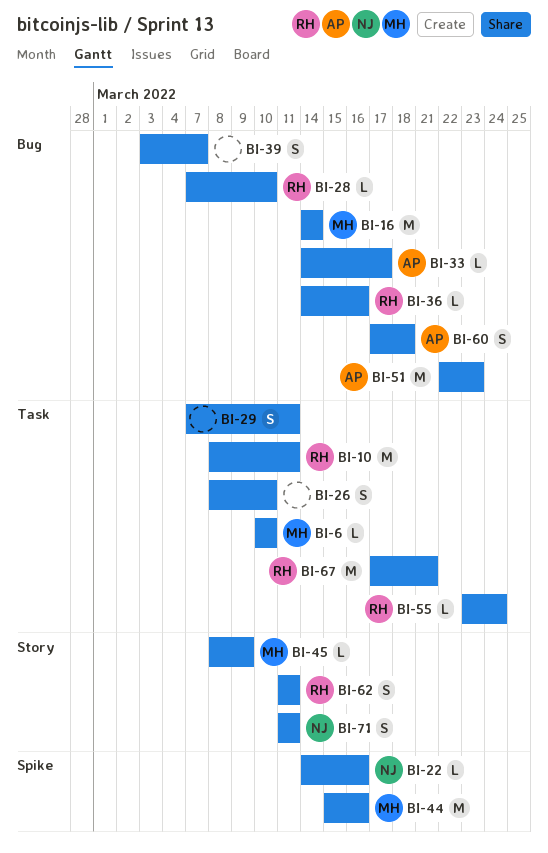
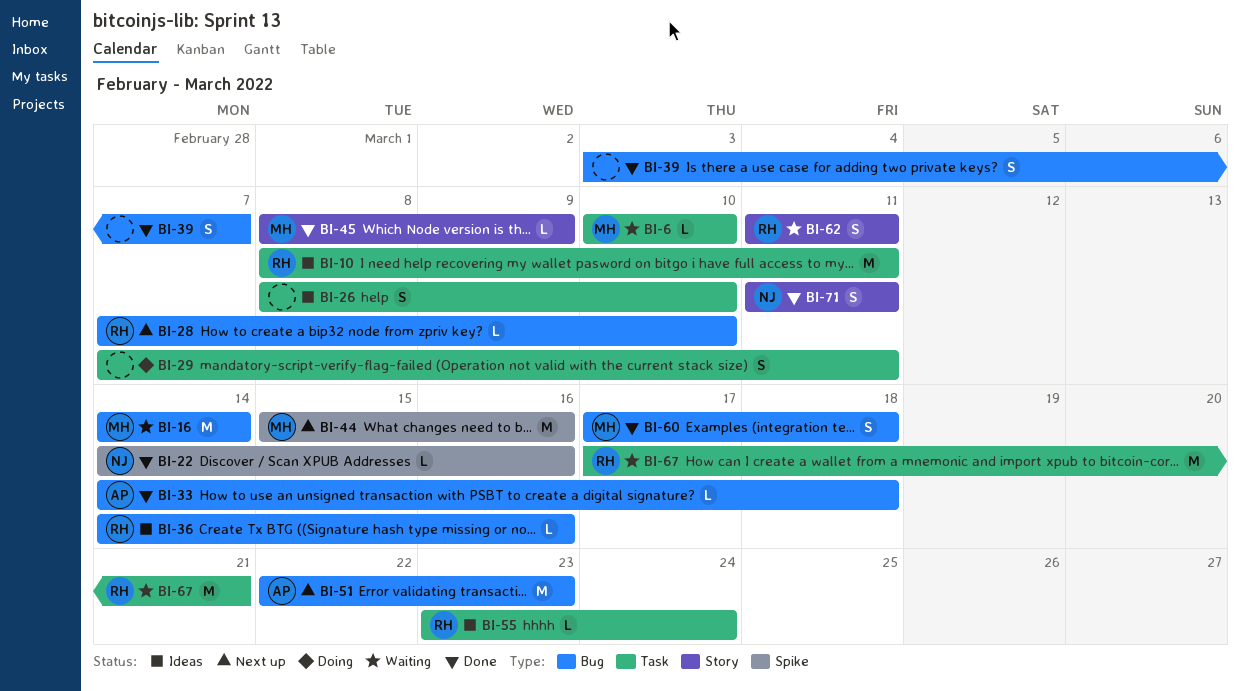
BI-33, due: Mar 17 -> Mar 18
BI-60, owner: AP -> MH

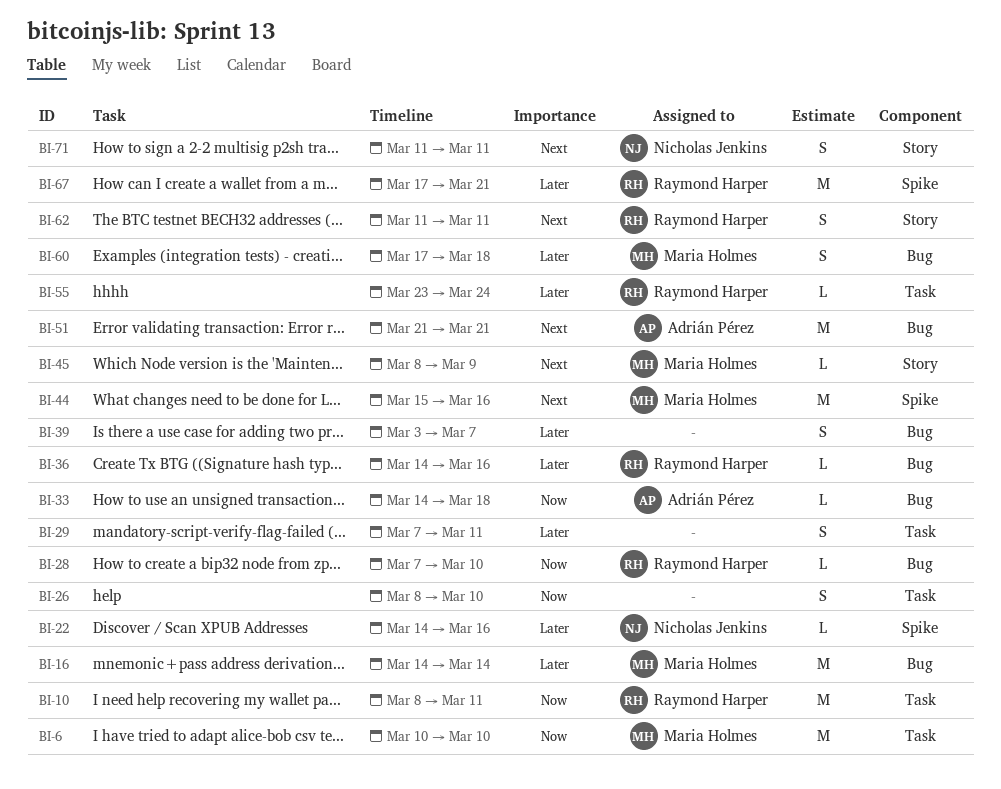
BI-6, estimate: L -> M
BI-51, start: Mar 22 -> Mar 21
BI-51, due: Mar 23 -> Mar 21
BI-67, label: Task -> Spike

